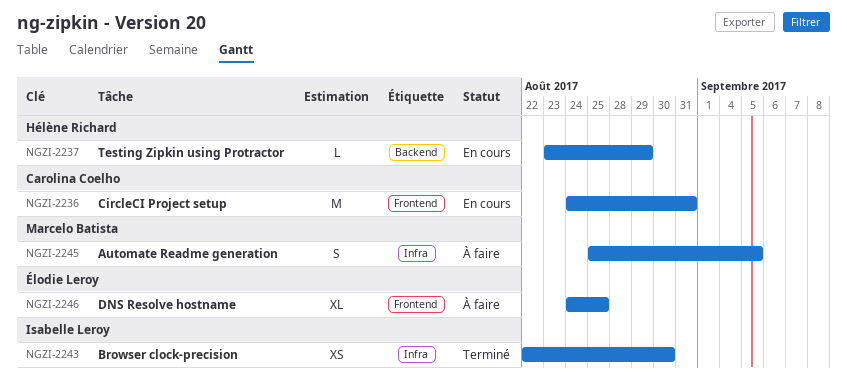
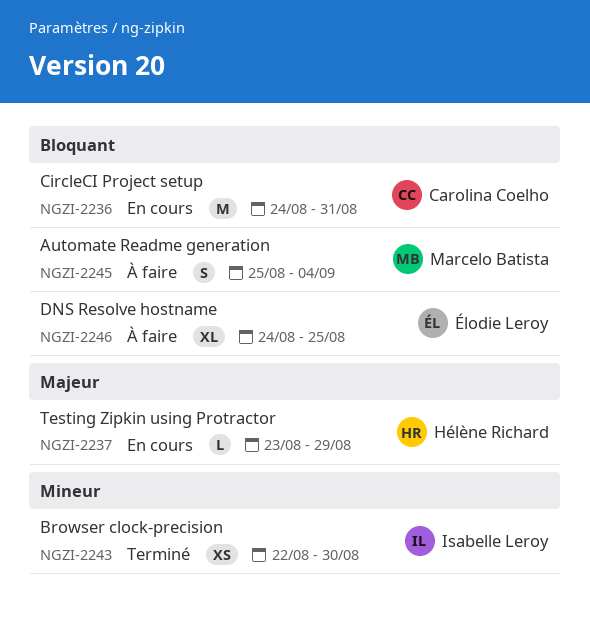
NGZI-2245, due: Sep 5 -> Sep 4

